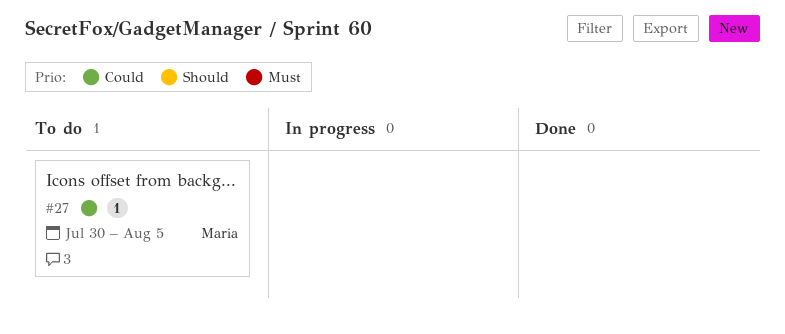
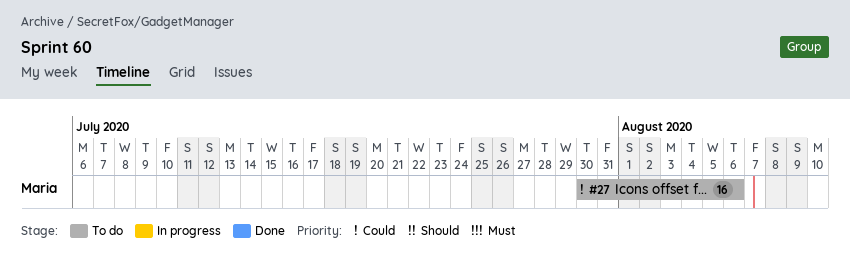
#27, estimate: 1 -> 16
#27, due: Aug 5 -> Aug 6

